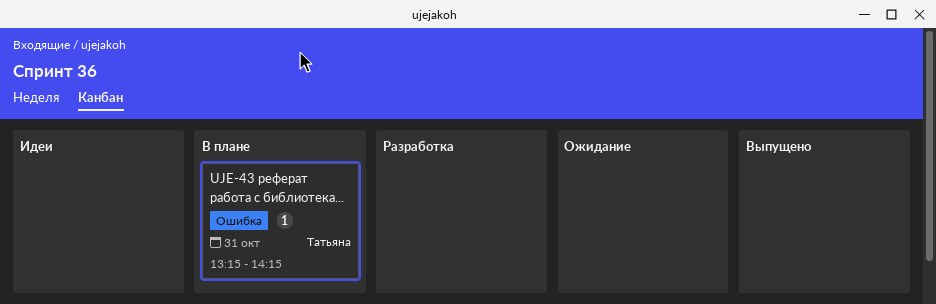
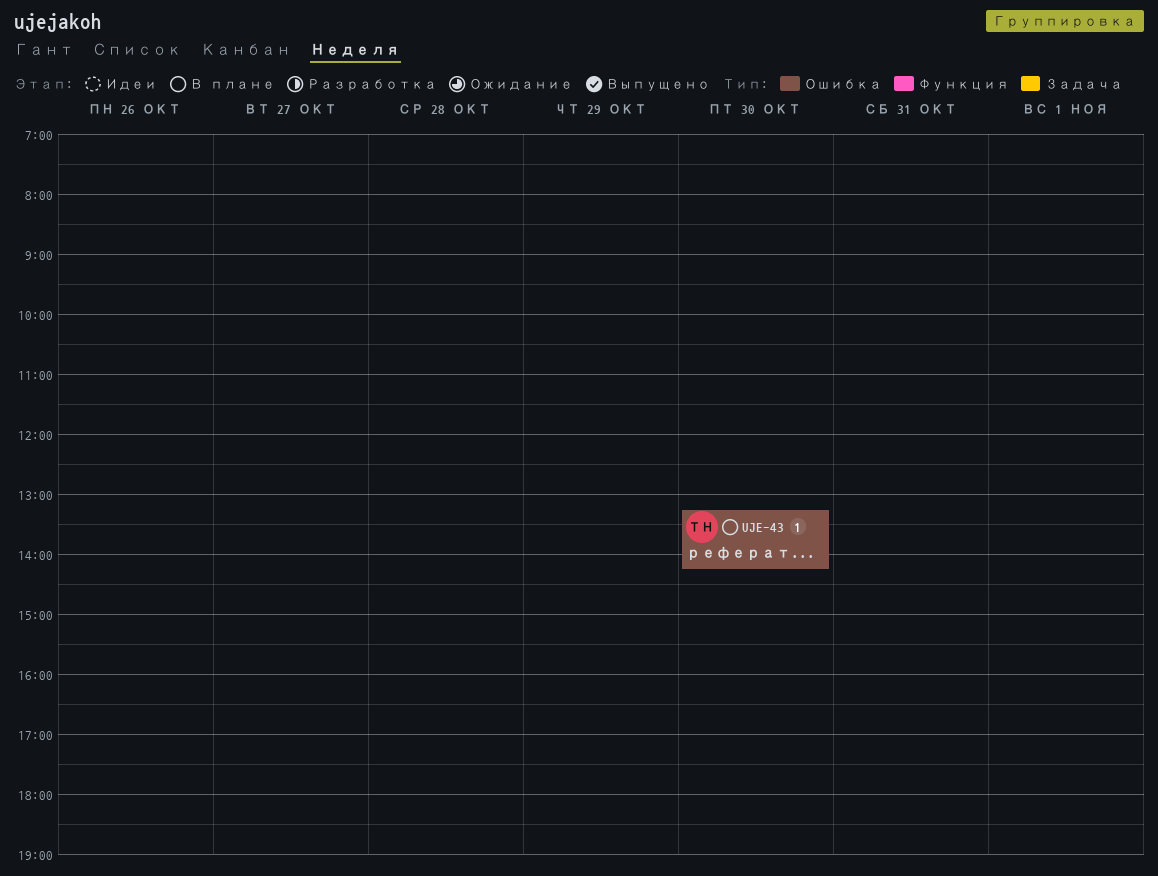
UJE-43, day: Oct 31 -> Oct 30

